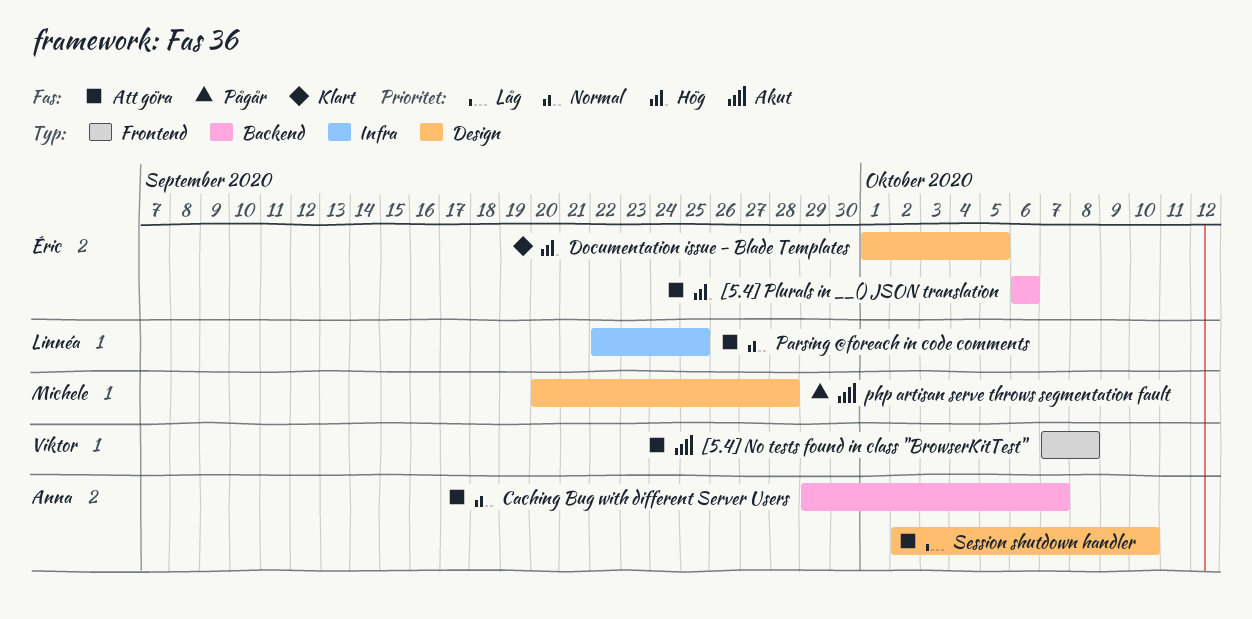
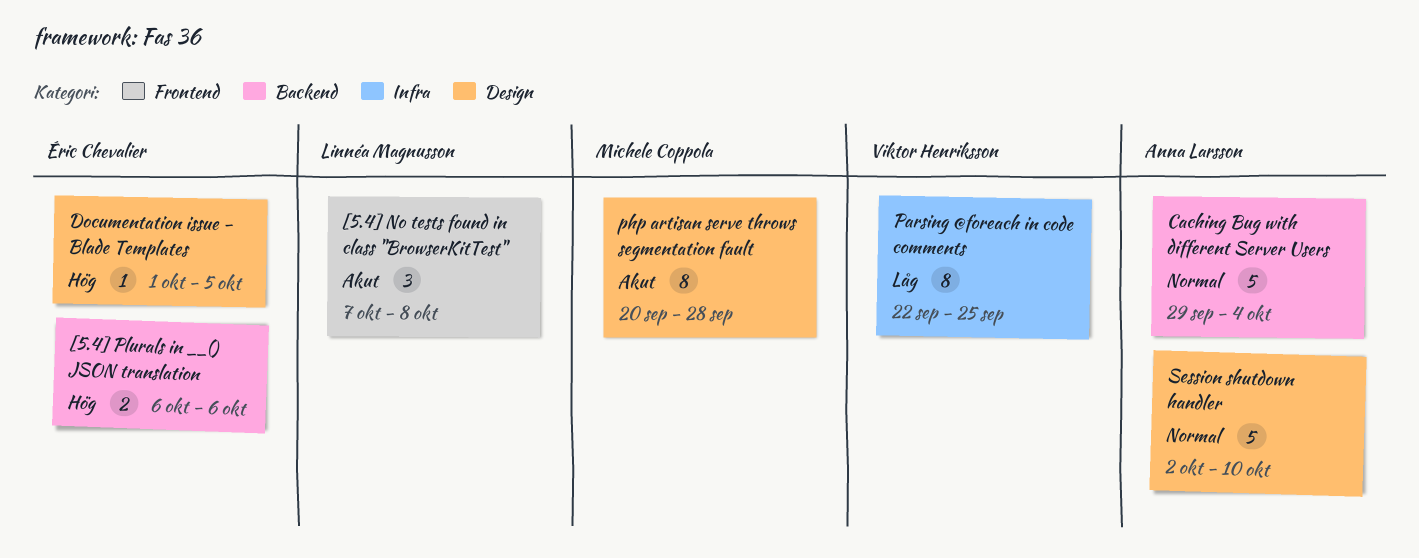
[5.4] No tests found in class "BrowserKitTest", owner: Viktor Henriksson -> Linnéa Magnusson
Caching Bug with different Server Users, due: Oct 7 -> Oct 4
Parsing @foreach in code comments, owner: Linnéa Magnusson -> Viktor Henriksson
Parsing @foreach in code comments, priority: Normal -> Låg
Session shutdown handler, priority: Låg -> Normal

